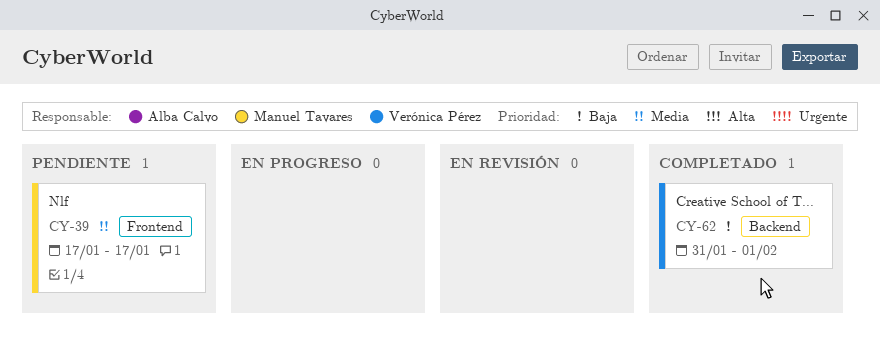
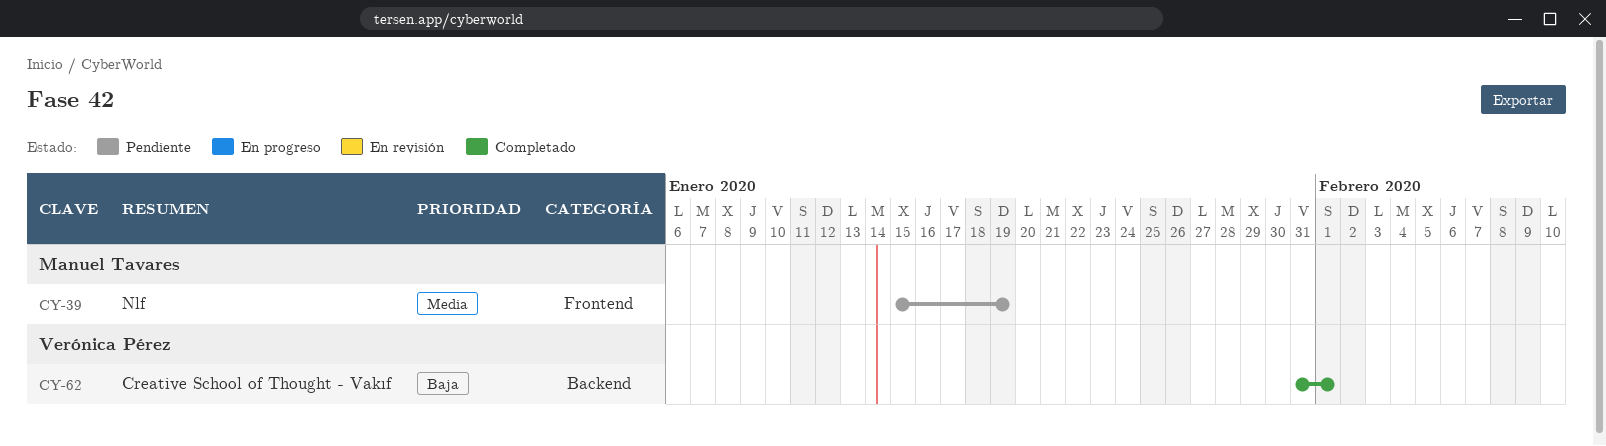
CY-39, start: Jan 17 -> Jan 15
CY-39, due: Jan 17 -> Jan 19

